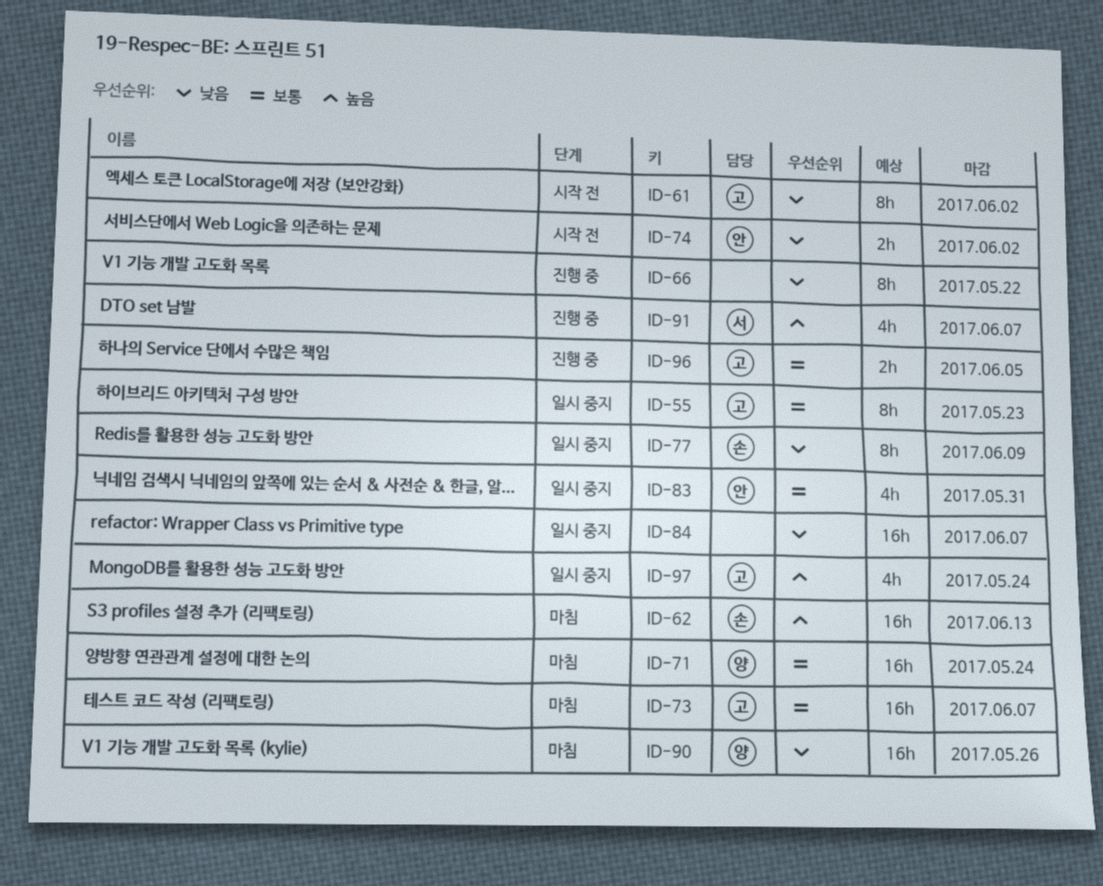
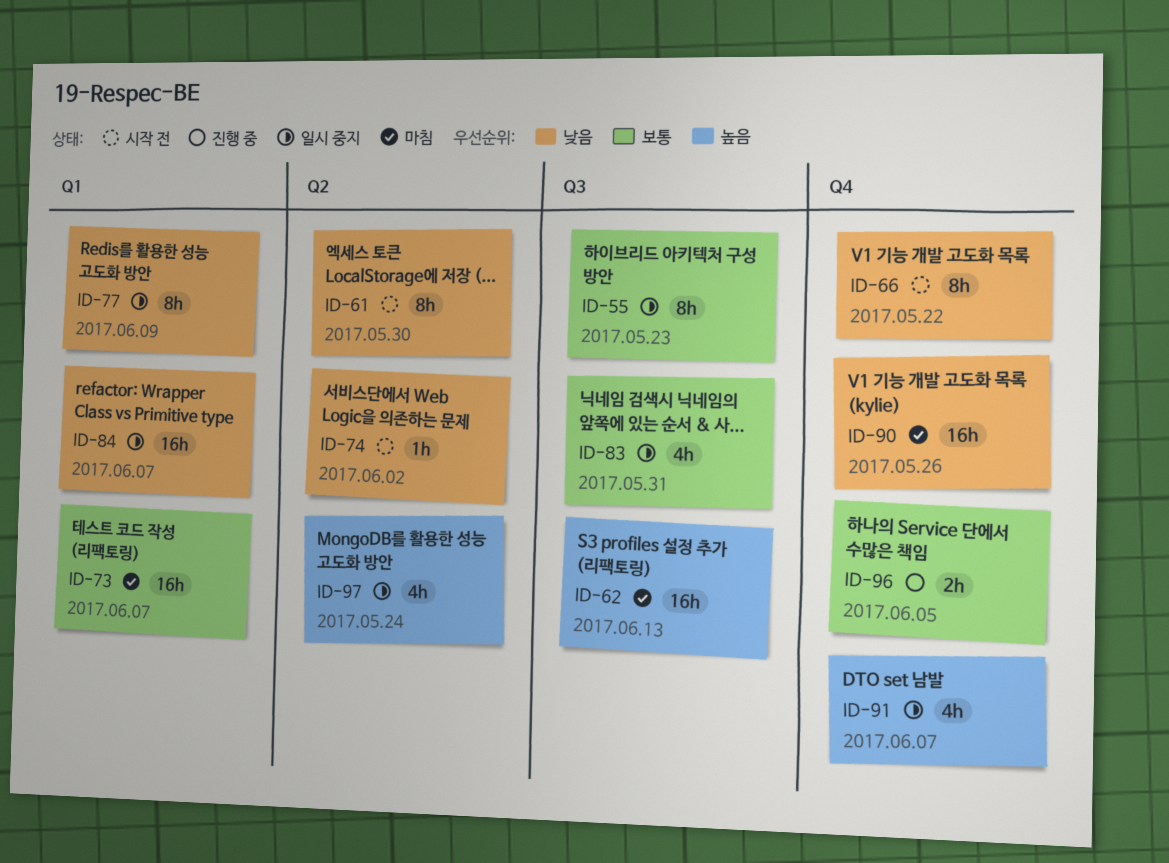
ID-61, due: Jun 2 -> May 30
ID-66, status: 진행 중 -> 시작 전
ID-71: present -> none
ID-74, estimate: 2h -> 1h
ID-91, status: 진행 중 -> 일시 중지

